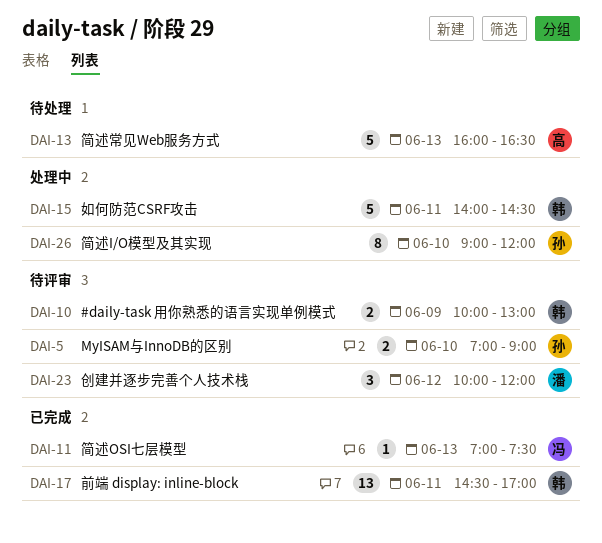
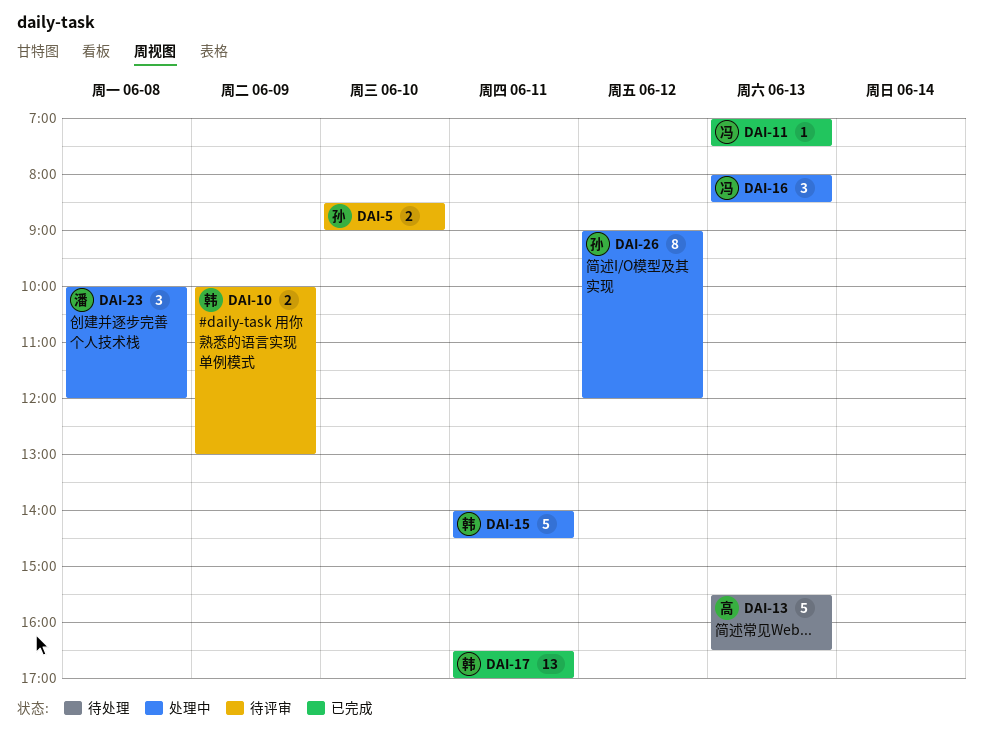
DAI-5, begins: 07:00 -> 08:30
DAI-13, begins: 16:00 -> 15:30
DAI-16: none -> present
DAI-17, begins: 14:30 -> 16:30
DAI-23, status: 待评审 -> 处理中
DAI-23, day: Jun 12 -> Jun 8
DAI-26, day: Jun 10 -> Jun 12

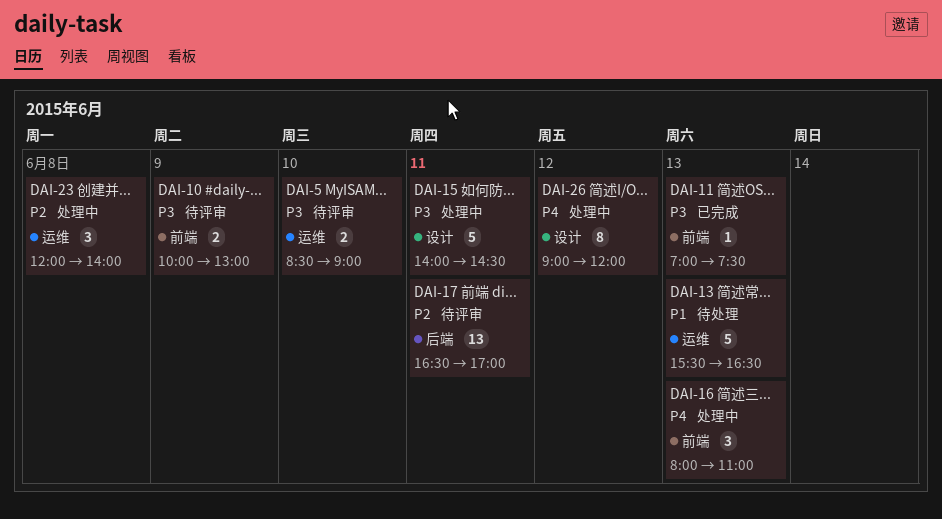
DAI-16, ends: 08:30 -> 11:00
DAI-17, status: 已完成 -> 待评审
DAI-23, begins: 10:00 -> 12:00
DAI-23, ends: 12:00 -> 14:00

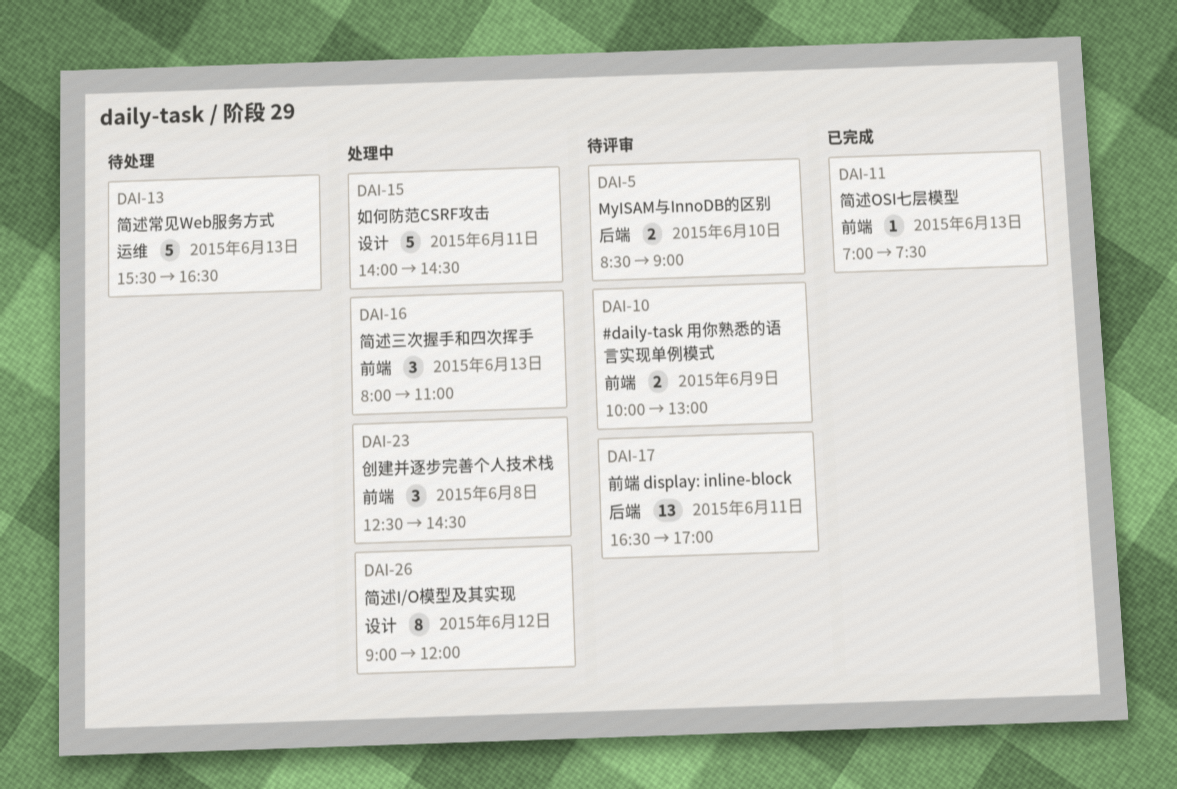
DAI-5, label: 运维 -> 后端
DAI-23, label: 运维 -> 前端
DAI-23, begins: 12:00 -> 12:30
DAI-23, ends: 14:00 -> 14:30

